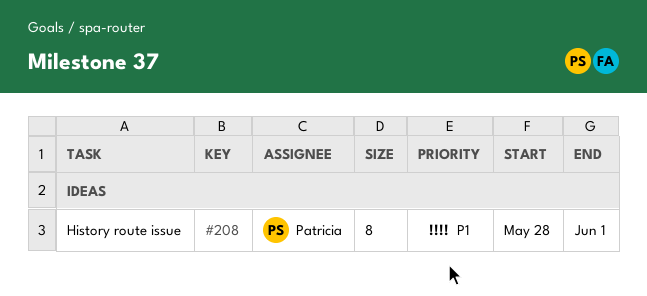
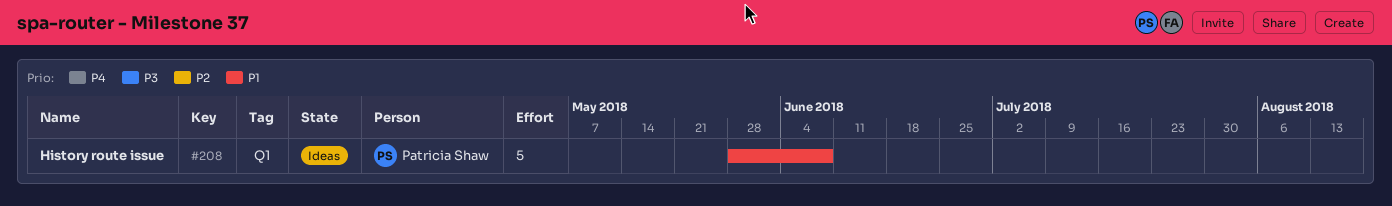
#208, estimate: 8 -> 5
#208, due: Jun 1 -> Jun 8

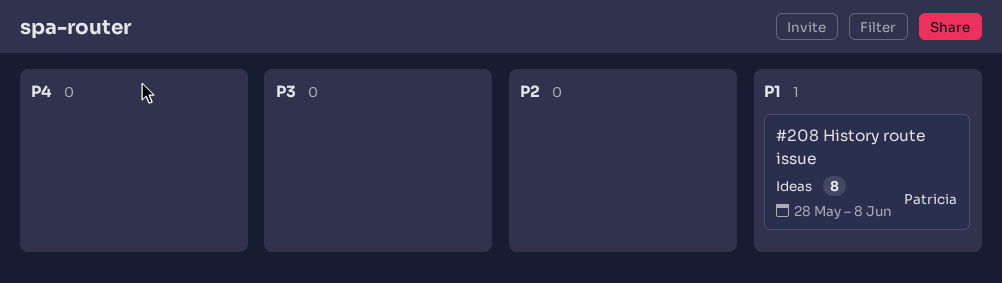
#208, estimate: 5 -> 8

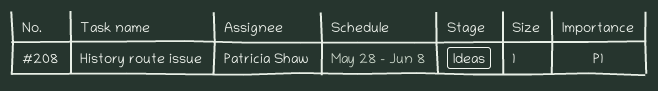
#208, estimate: 8 -> 1

